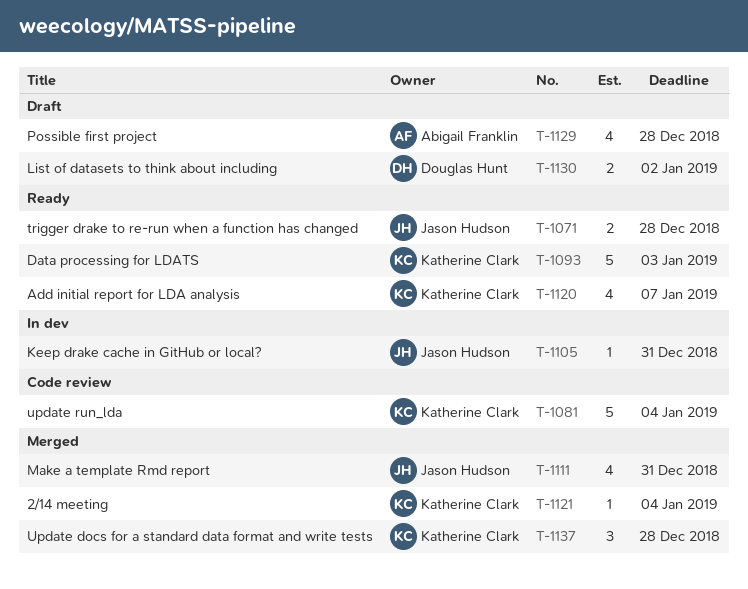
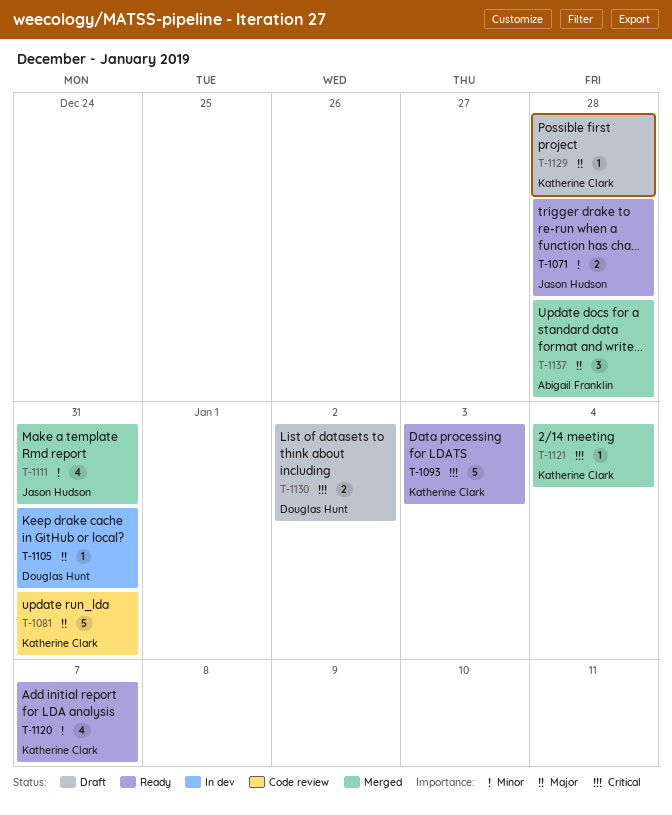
T-1081, due: Jan 4 -> Dec 31
T-1105, owner: Jason Hudson -> Douglas Hunt
T-1129, owner: Abigail Franklin -> Katherine Clark
T-1129, estimate: 4 -> 1
T-1137, owner: Katherine Clark -> Abigail Franklin

